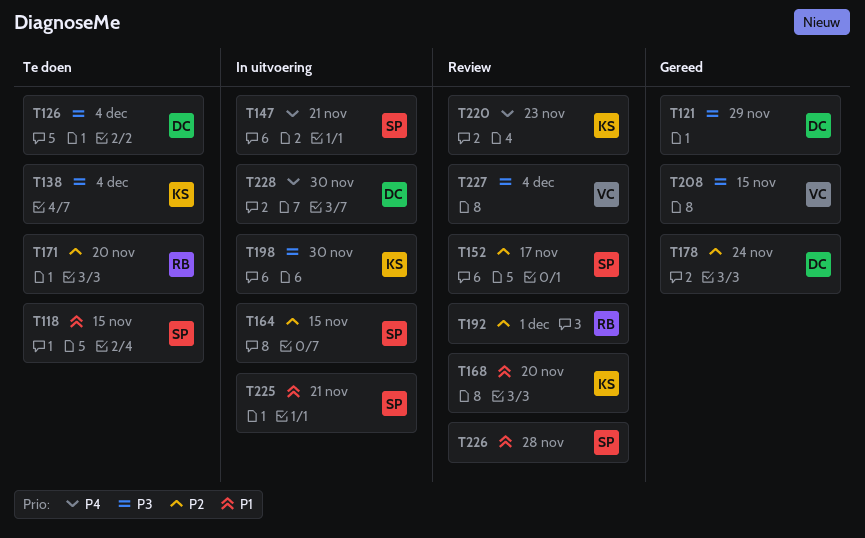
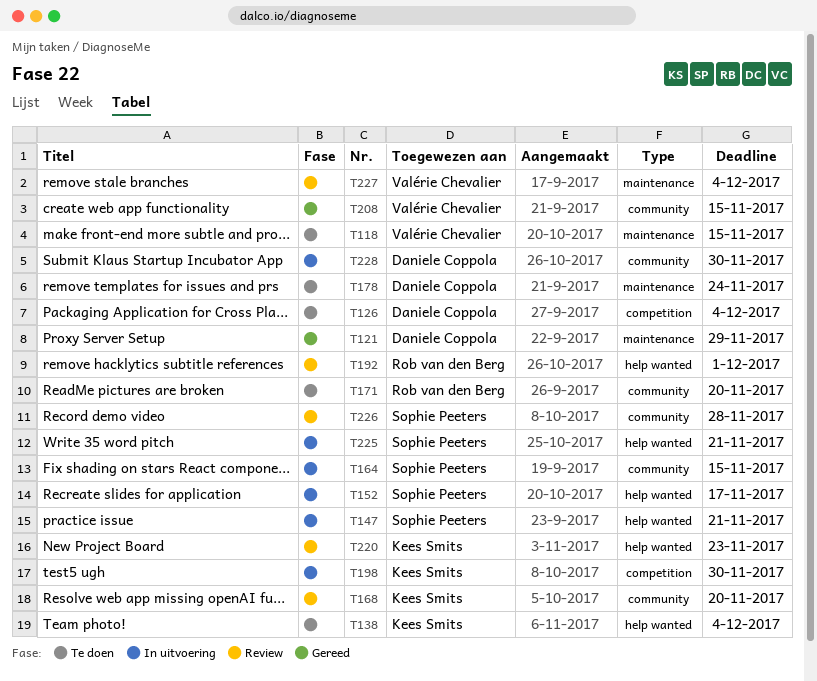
T118, owner: Sophie Peeters -> Valérie Chevalier
T152, status: Review -> In uitvoering
T178, status: Gereed -> Te doen

